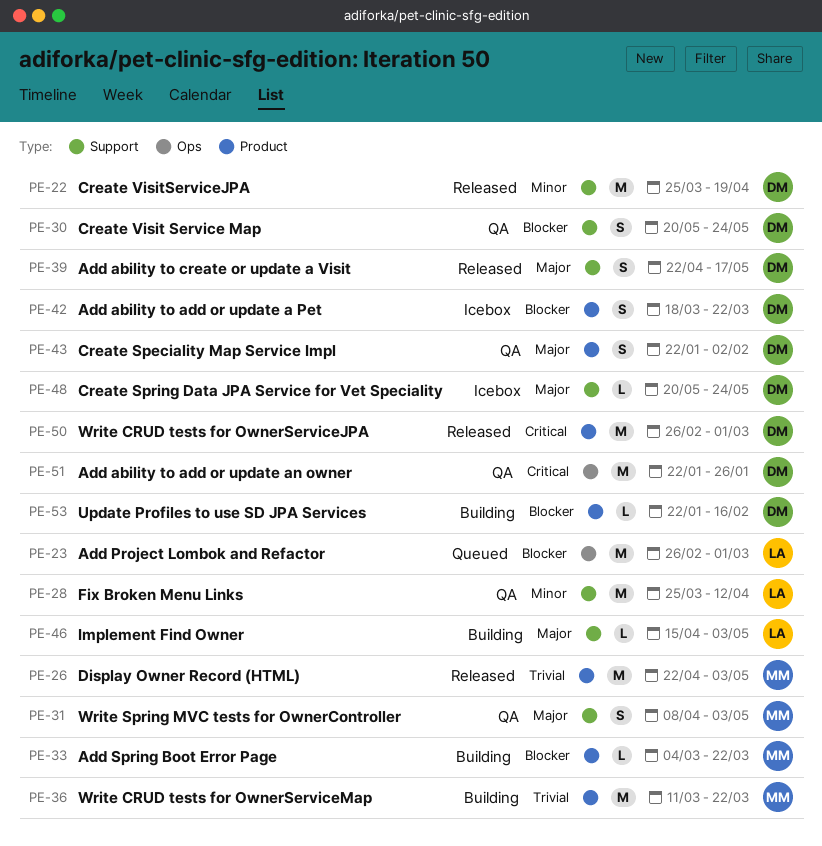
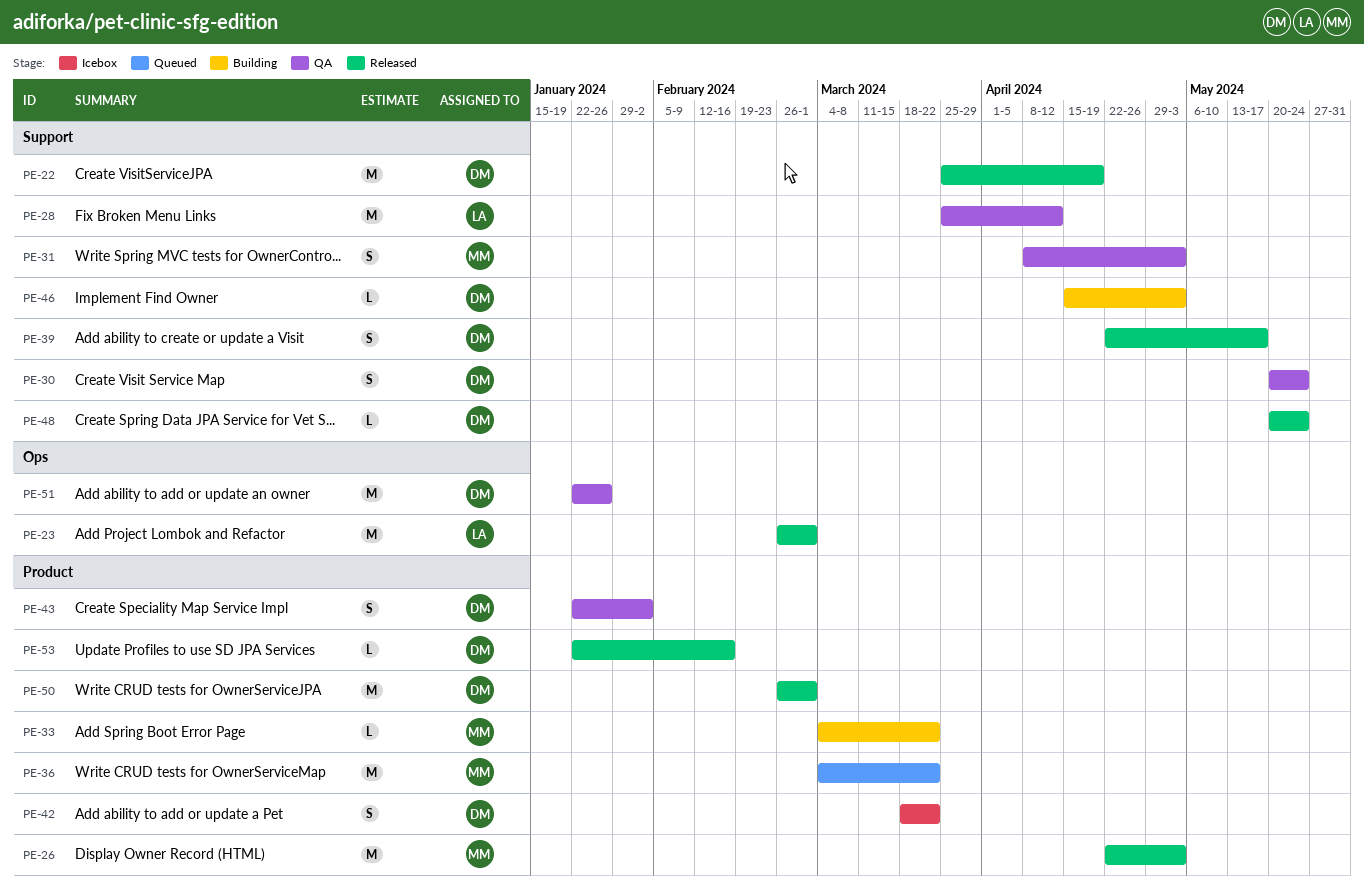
PE-23, status: Queued -> Released
PE-36, status: Building -> Queued
PE-36, start: Mar 11 -> Mar 4
PE-46, owner: LA -> DM
PE-48, status: Icebox -> Released
PE-53, status: Building -> Released

